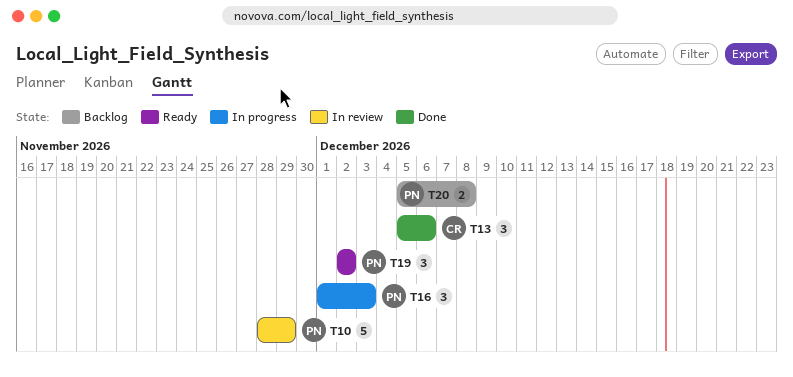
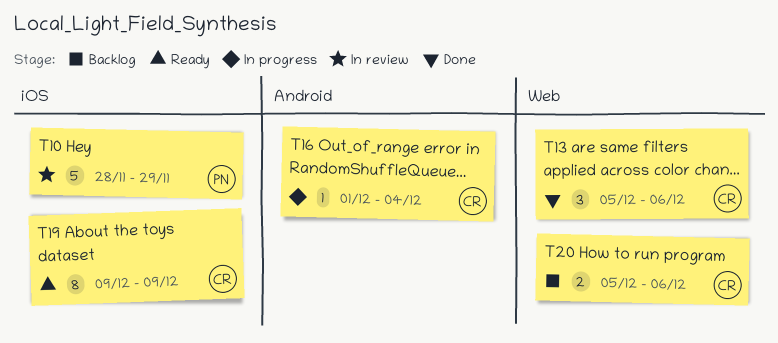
T16, owner: PN -> CR
T16, estimate: 3 -> 1
T16, due: Dec 3 -> Dec 4
T19, owner: PN -> CR
T19, estimate: 3 -> 8
T19, start: Dec 2 -> Dec 9
T19, due: Dec 2 -> Dec 9
T20, owner: PN -> CR
T20, due: Dec 8 -> Dec 6

